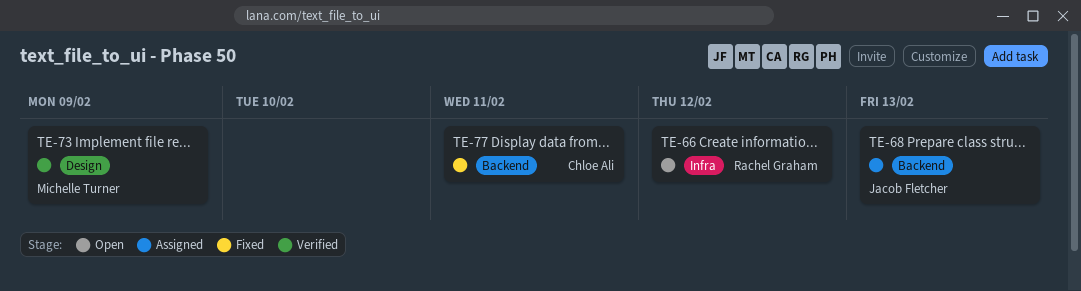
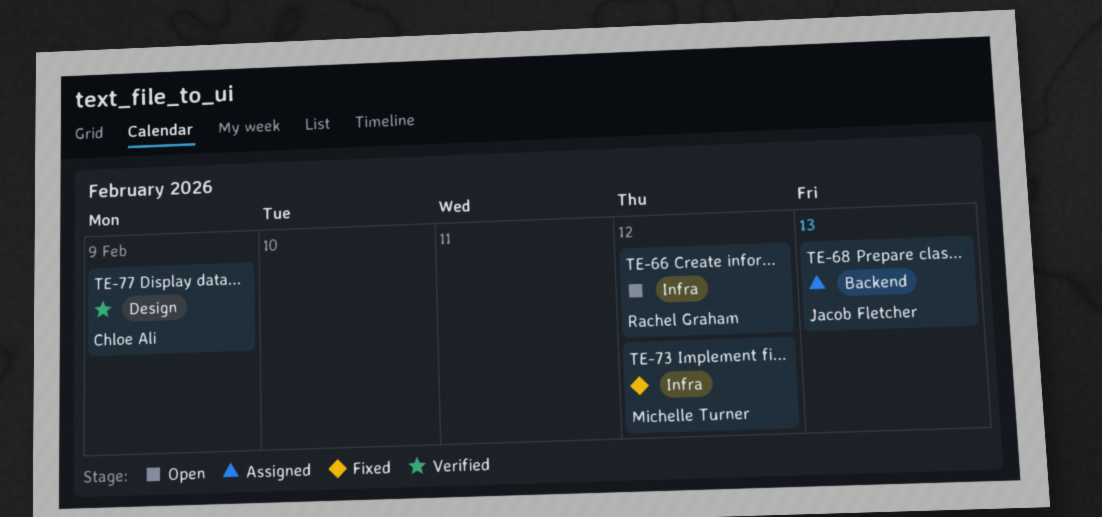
TE-73, status: Verified -> Fixed
TE-73, label: Design -> Infra
TE-73, due: Feb 9 -> Feb 12
TE-77, status: Fixed -> Verified
TE-77, label: Backend -> Design
TE-77, due: Feb 11 -> Feb 9

